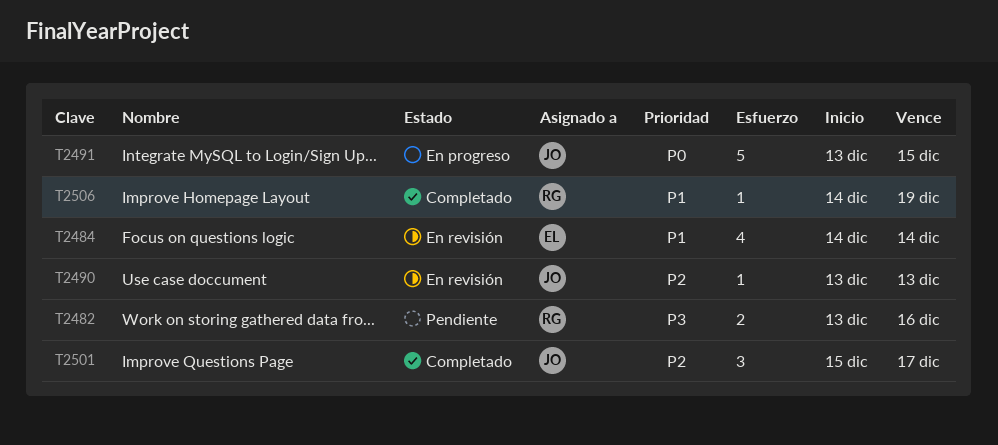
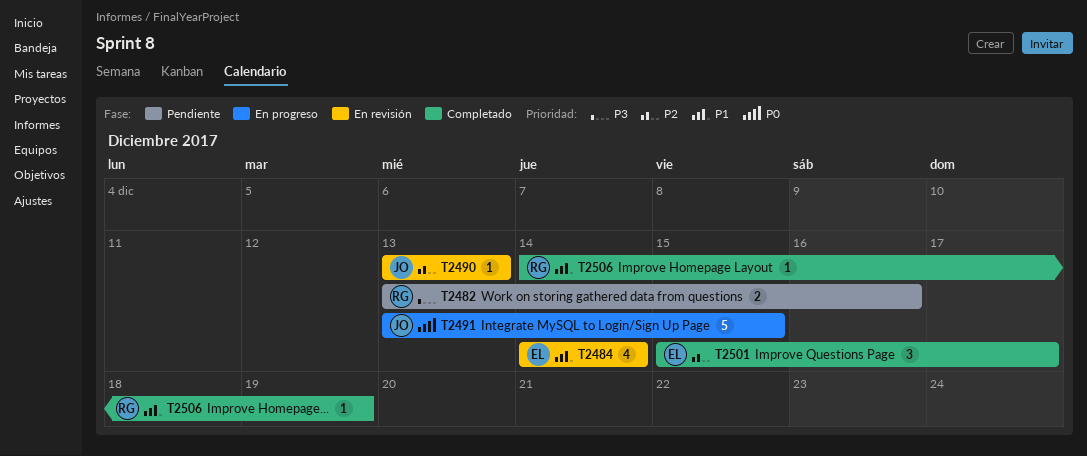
T2501, owner: JO -> EL

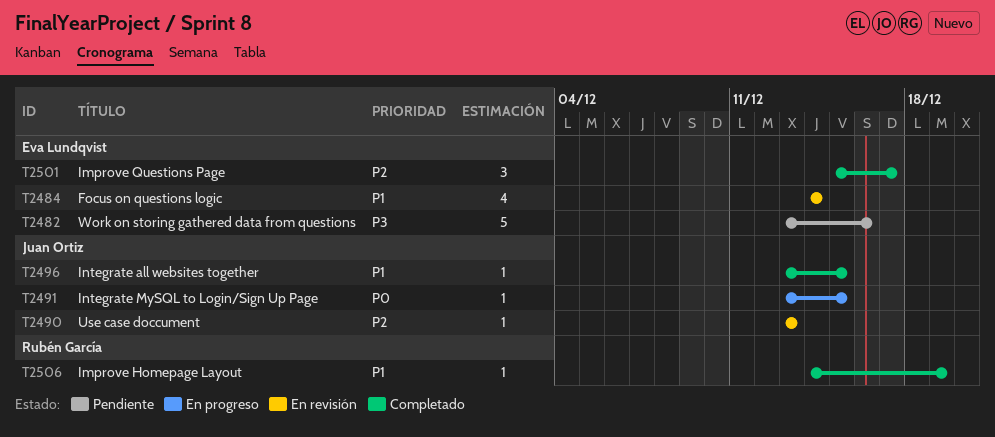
T2482, owner: Rubén García -> Eva Lundqvist
T2482, estimate: 2 -> 5
T2491, estimate: 5 -> 1
T2496: none -> present

